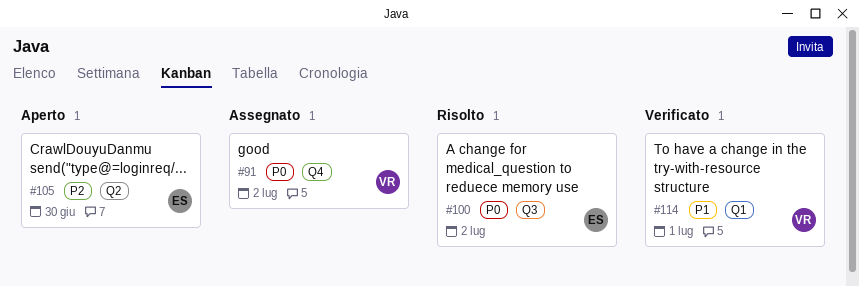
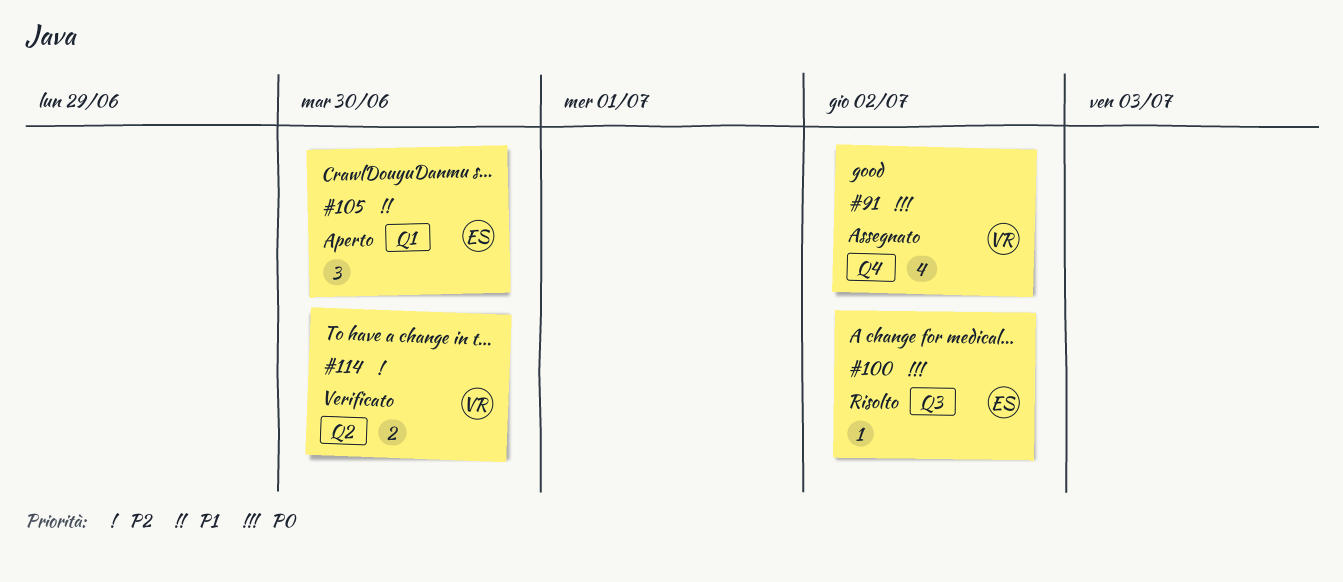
#105, priority: P2 -> P1
#105, label: Q2 -> Q1
#114, priority: P1 -> P2
#114, label: Q1 -> Q2
#114, due: Jul 1 -> Jun 30

